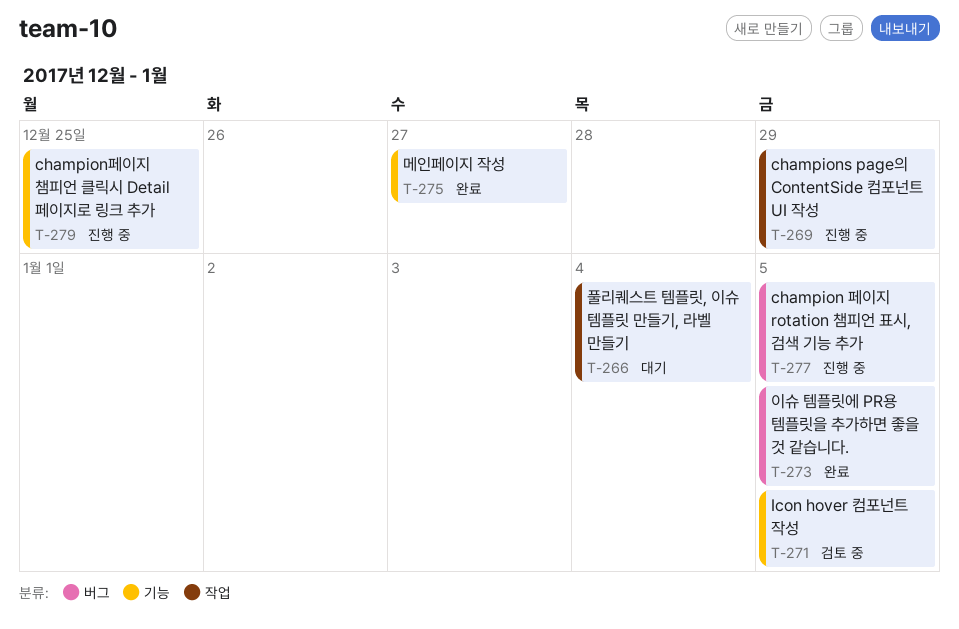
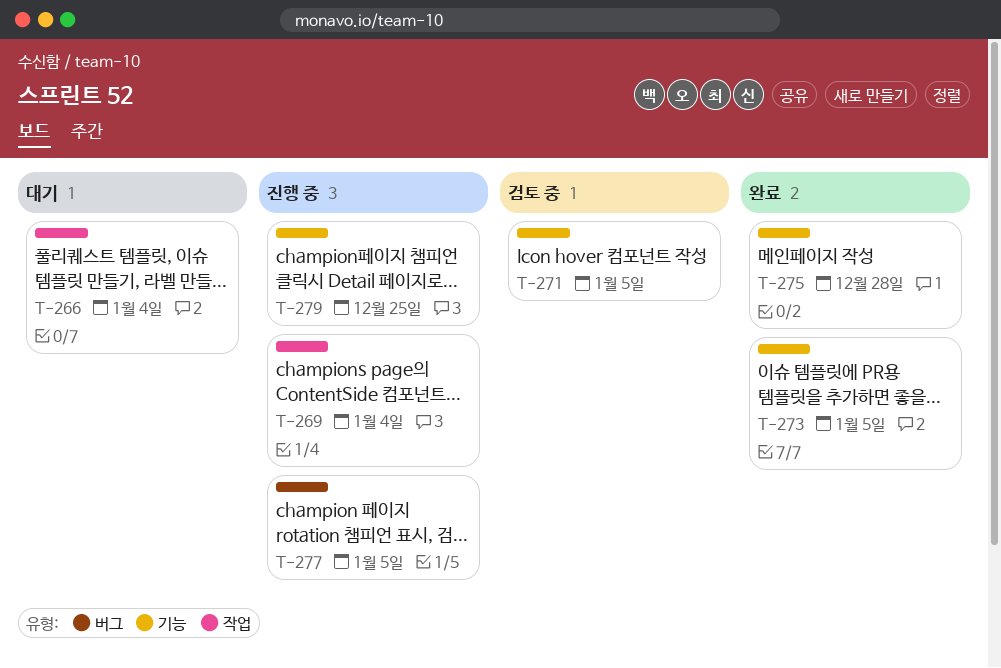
T-269, due: Dec 29 -> Jan 4
T-273, label: 버그 -> 기능
T-275, due: Dec 27 -> Dec 28

